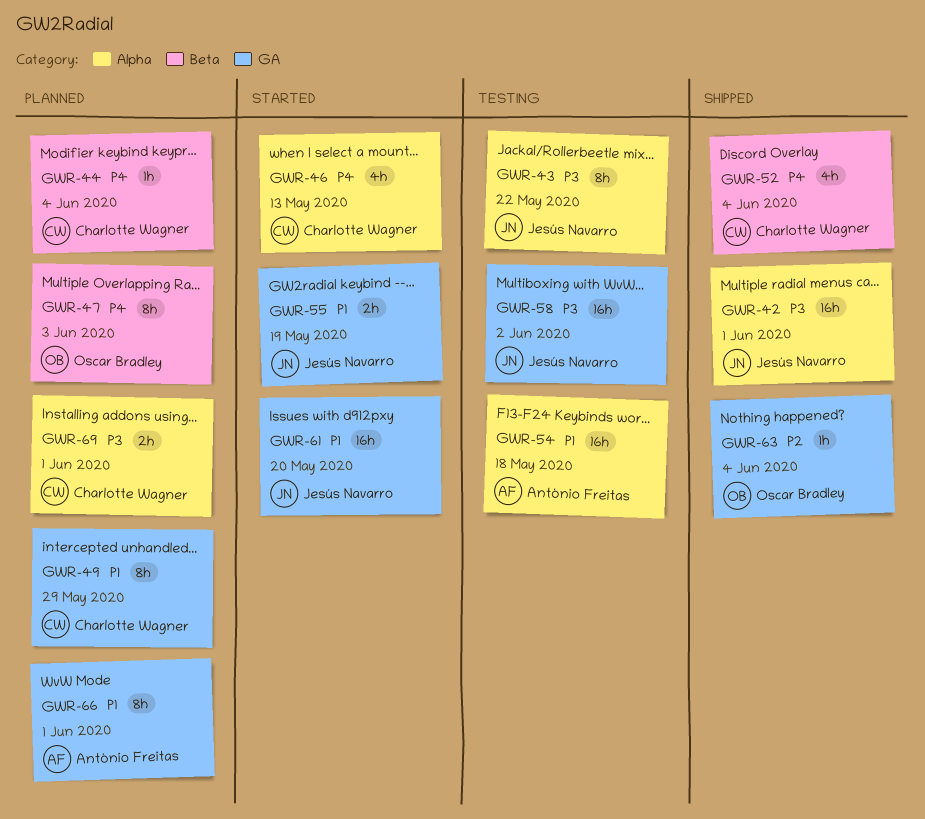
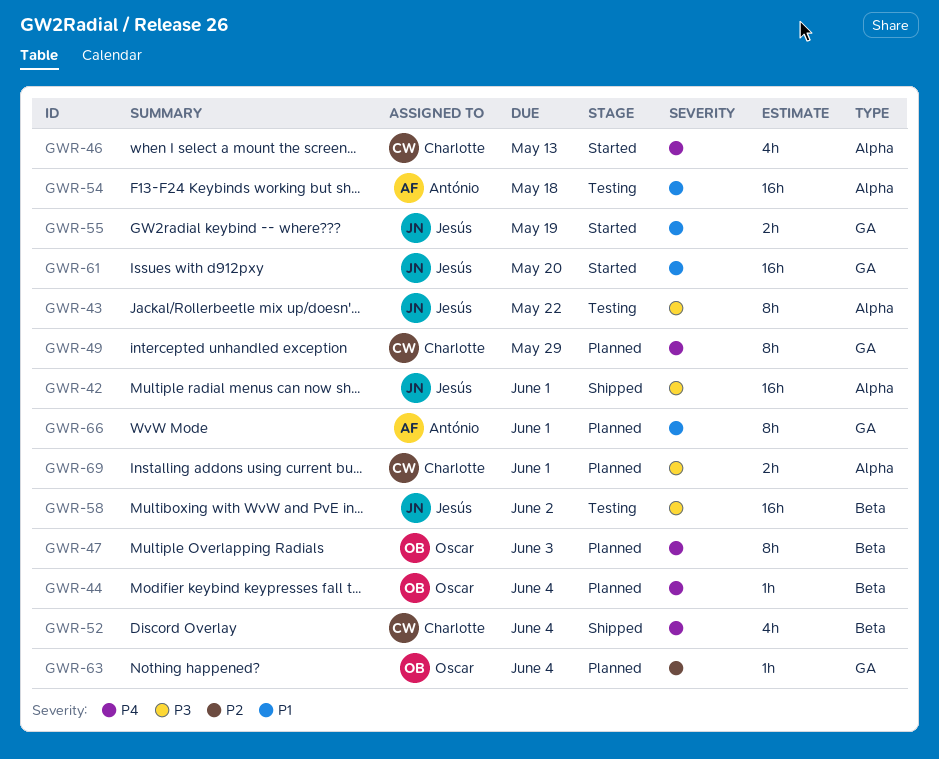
GWR-44, owner: Charlotte Wagner -> Oscar Bradley
GWR-49, priority: P1 -> P4
GWR-58, label: GA -> Beta
GWR-63, status: Shipped -> Planned

